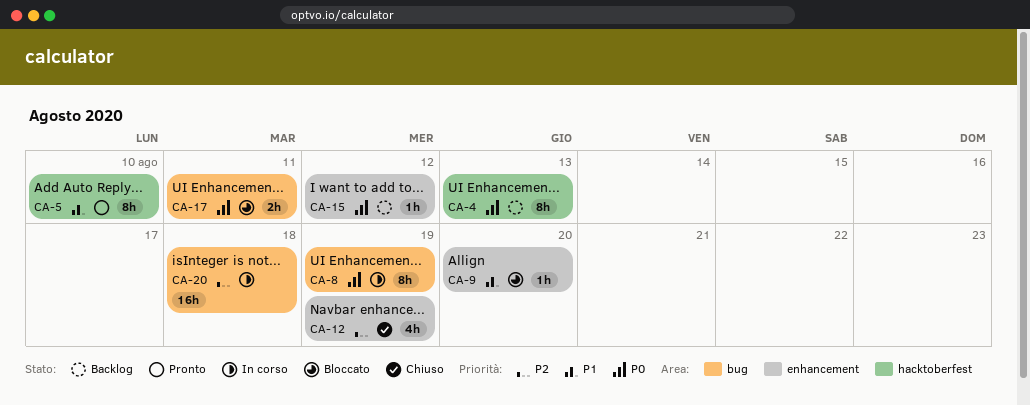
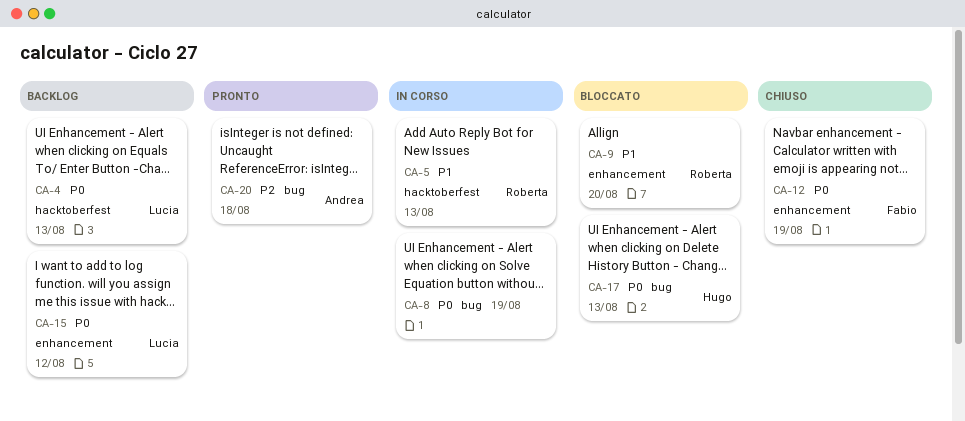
CA-5, status: Pronto -> In corso
CA-5, due: Aug 10 -> Aug 13
CA-12, priority: P2 -> P0
CA-17, due: Aug 11 -> Aug 13
CA-20, status: In corso -> Pronto

